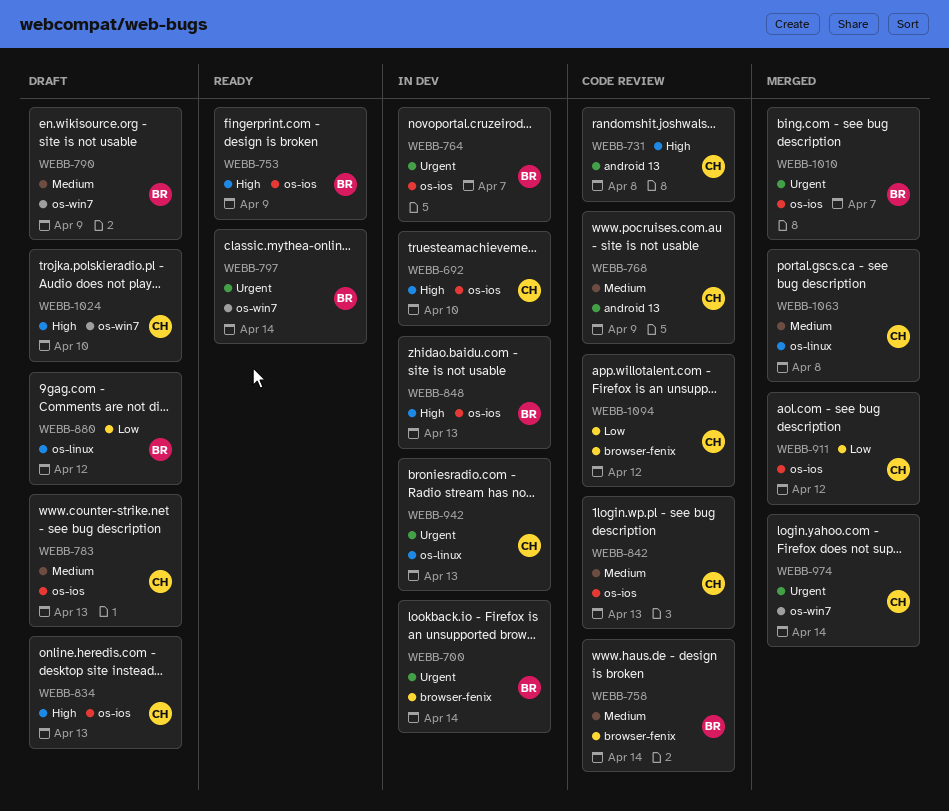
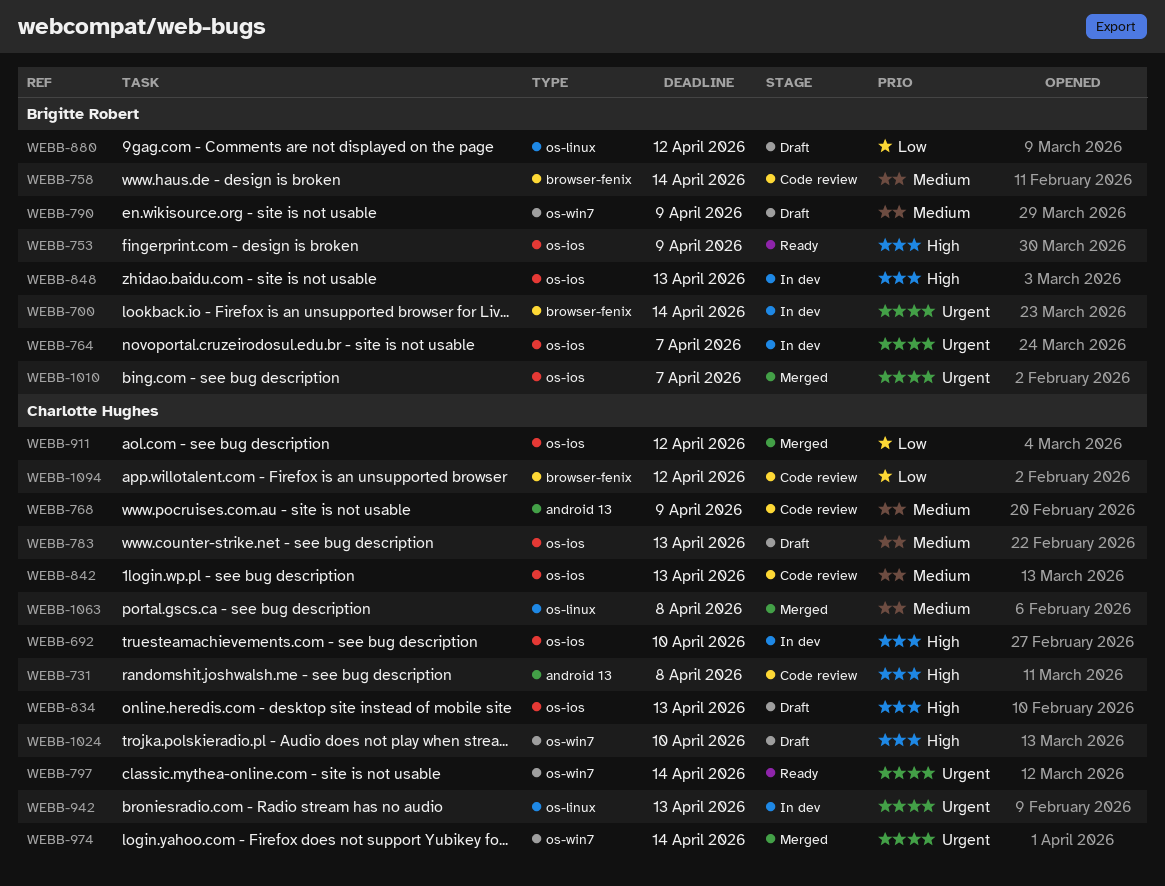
WEBB-797, owner: Brigitte Robert -> Charlotte Hughes

